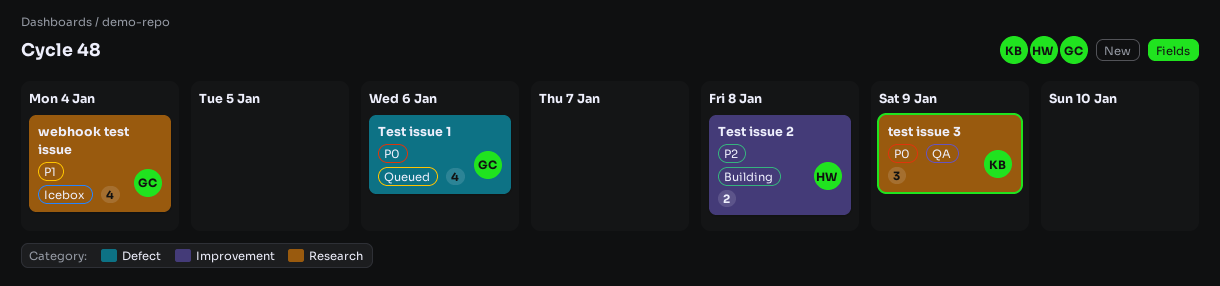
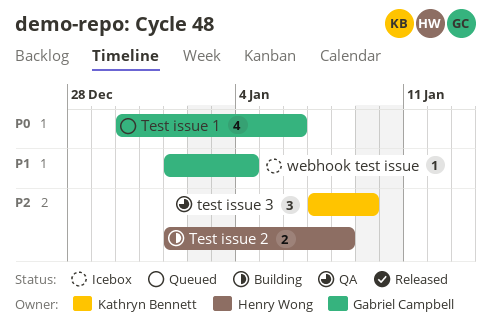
test issue 3, priority: P0 -> P2
webhook test issue, estimate: 4 -> 1

